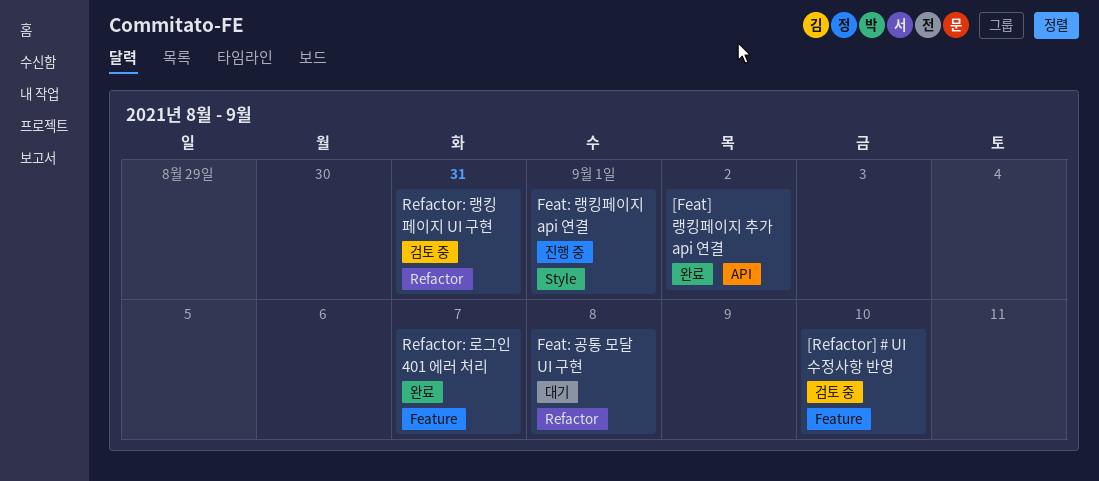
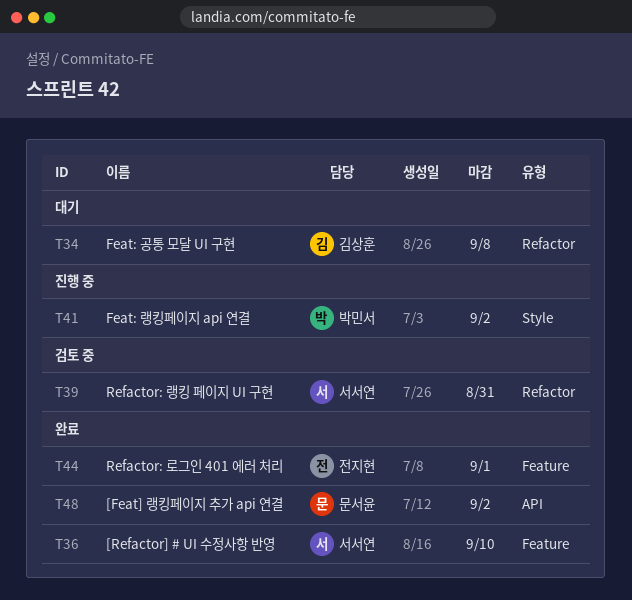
[Refactor] # UI 수정사항 반영, status: 검토 중 -> 완료
Feat: 랭킹페이지 api 연결, due: Sep 1 -> Sep 2
Refactor: 로그인 401 에러 처리, due: Sep 7 -> Sep 1

